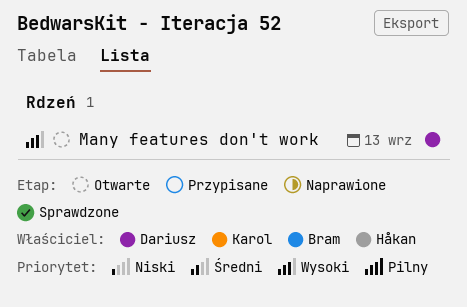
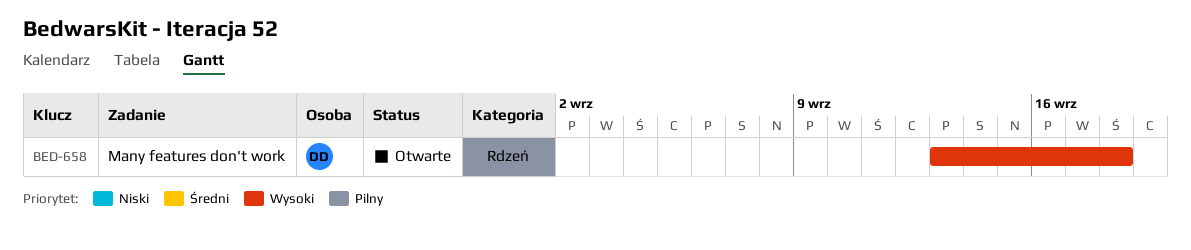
Many features don't work, due: Sep 13 -> Sep 18

